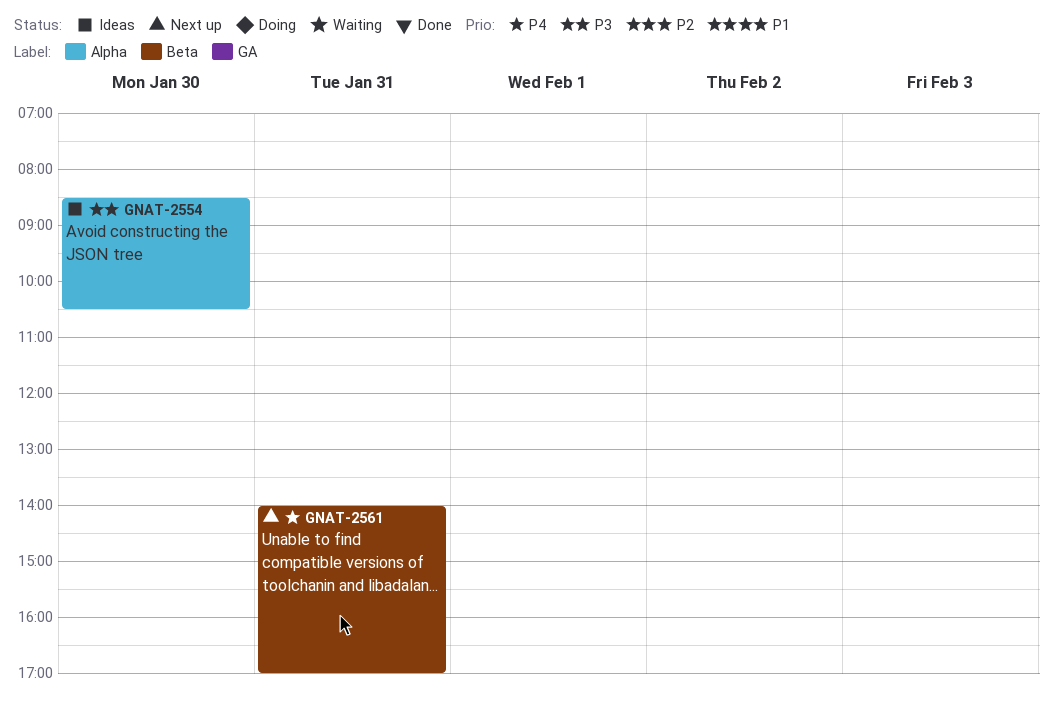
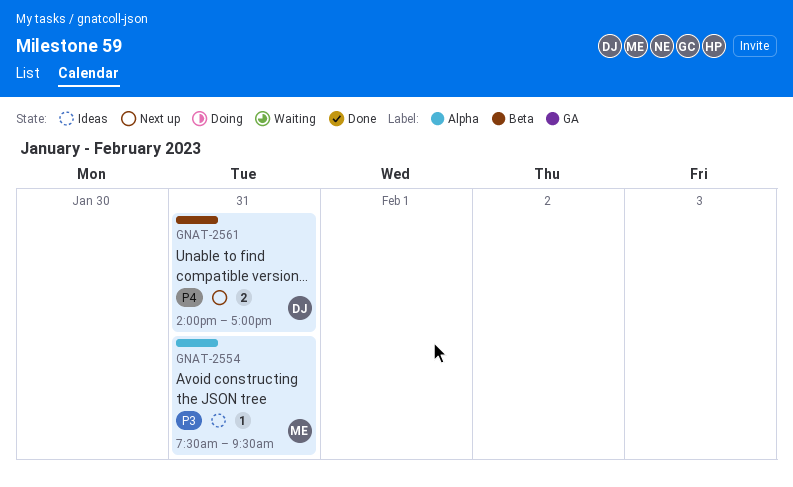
GNAT-2554, day: Jan 30 -> Jan 31
GNAT-2554, begins: 08:30 -> 07:30
GNAT-2554, ends: 10:30 -> 09:30

